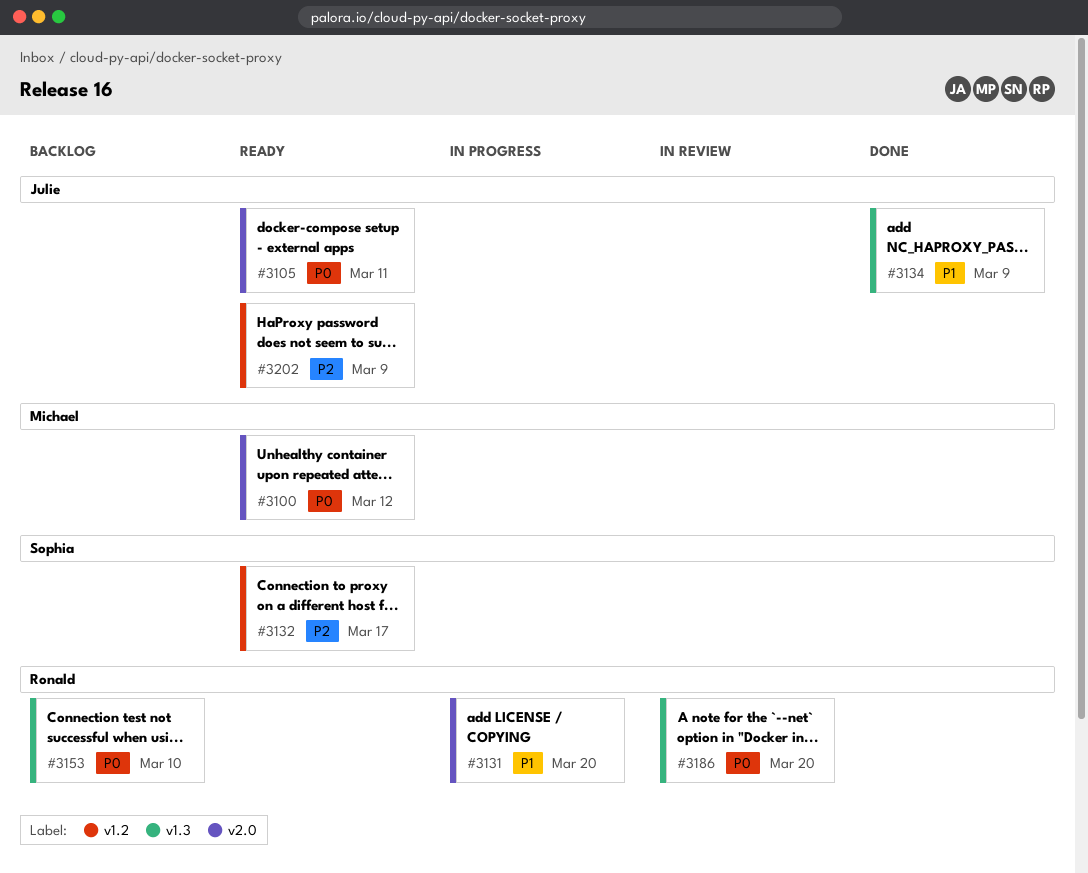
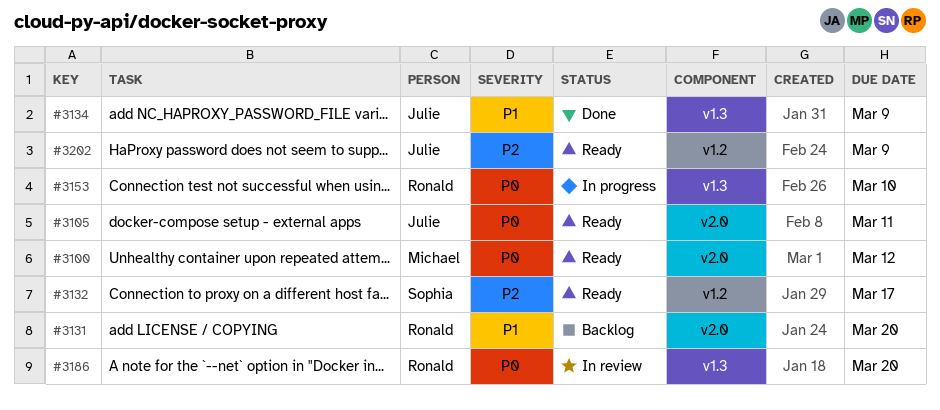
#3131, status: In progress -> Backlog
#3153, status: Backlog -> In progress

